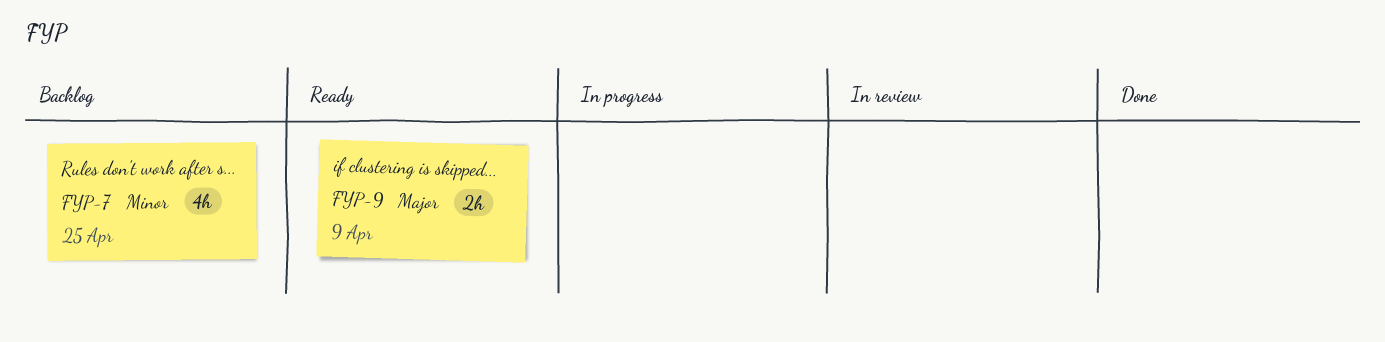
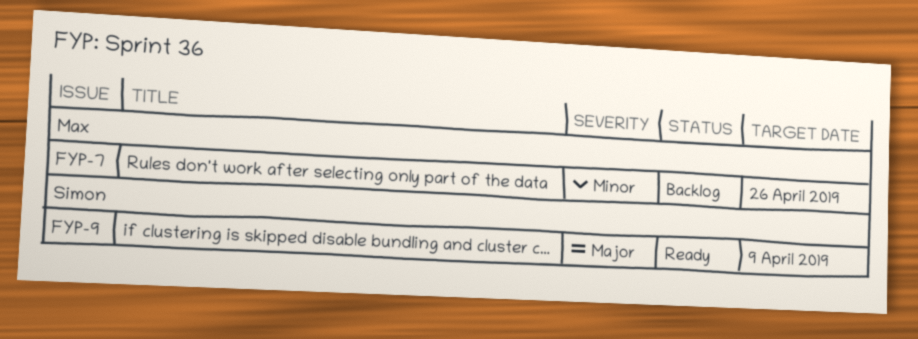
FYP-7, due: Apr 25 -> Apr 26

